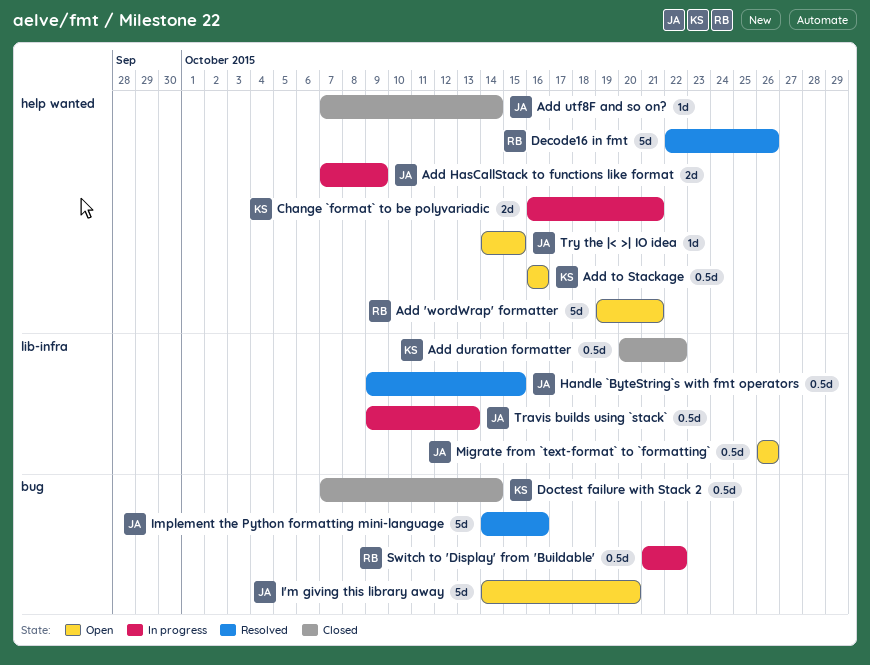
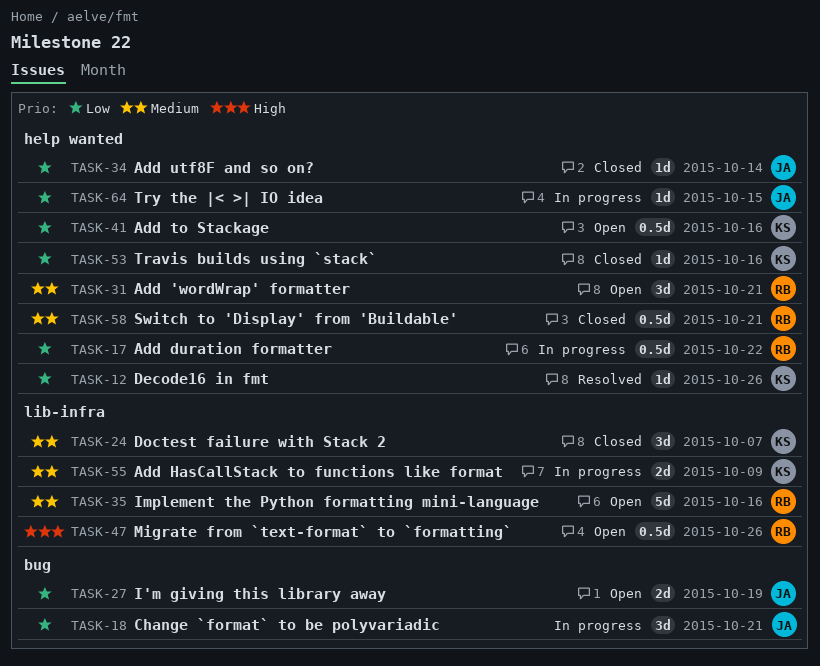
Add 'wordWrap' formatter, estimate: 5d -> 3d
Add duration formatter, status: Closed -> In progress
Add duration formatter, owner: KS -> RB
Add duration formatter, label: lib-infra -> help wanted
Add HasCallStack to functions like format, owner: JA -> KS
Add HasCallStack to functions like format, label: help wanted -> lib-infra
Change `format` to be polyvariadic, owner: KS -> JA
Change `format` to be polyvariadic, label: help wanted -> bug
Change `format` to be polyvariadic, estimate: 2d -> 3d
Decode16 in fmt, owner: RB -> KS
Decode16 in fmt, estimate: 5d -> 1d
Doctest failure with Stack 2, label: bug -> lib-infra
Doctest failure with Stack 2, estimate: 0.5d -> 3d
Doctest failure with Stack 2, due: Oct 14 -> Oct 7
Handle `ByteString`s with fmt operators: present -> none
I'm giving this library away, estimate: 5d -> 2d
I'm giving this library away, due: Oct 20 -> Oct 19
Implement the Python formatting mini-language, status: Resolved -> Open
Implement the Python formatting mini-language, owner: JA -> RB
Implement the Python formatting mini-language, label: bug -> lib-infra
Migrate from `text-format` to `formatting`, owner: JA -> RB
Switch to 'Display' from 'Buildable', status: In progress -> Closed
Switch to 'Display' from 'Buildable', label: bug -> help wanted
Switch to 'Display' from 'Buildable', due: Oct 22 -> Oct 21
Travis builds using `stack`, status: In progress -> Closed
Travis builds using `stack`, owner: JA -> KS
Travis builds using `stack`, label: lib-infra -> help wanted
Travis builds using `stack`, estimate: 0.5d -> 1d
Travis builds using `stack`, due: Oct 13 -> Oct 16
Try the |< >| IO idea, status: Open -> In progress

